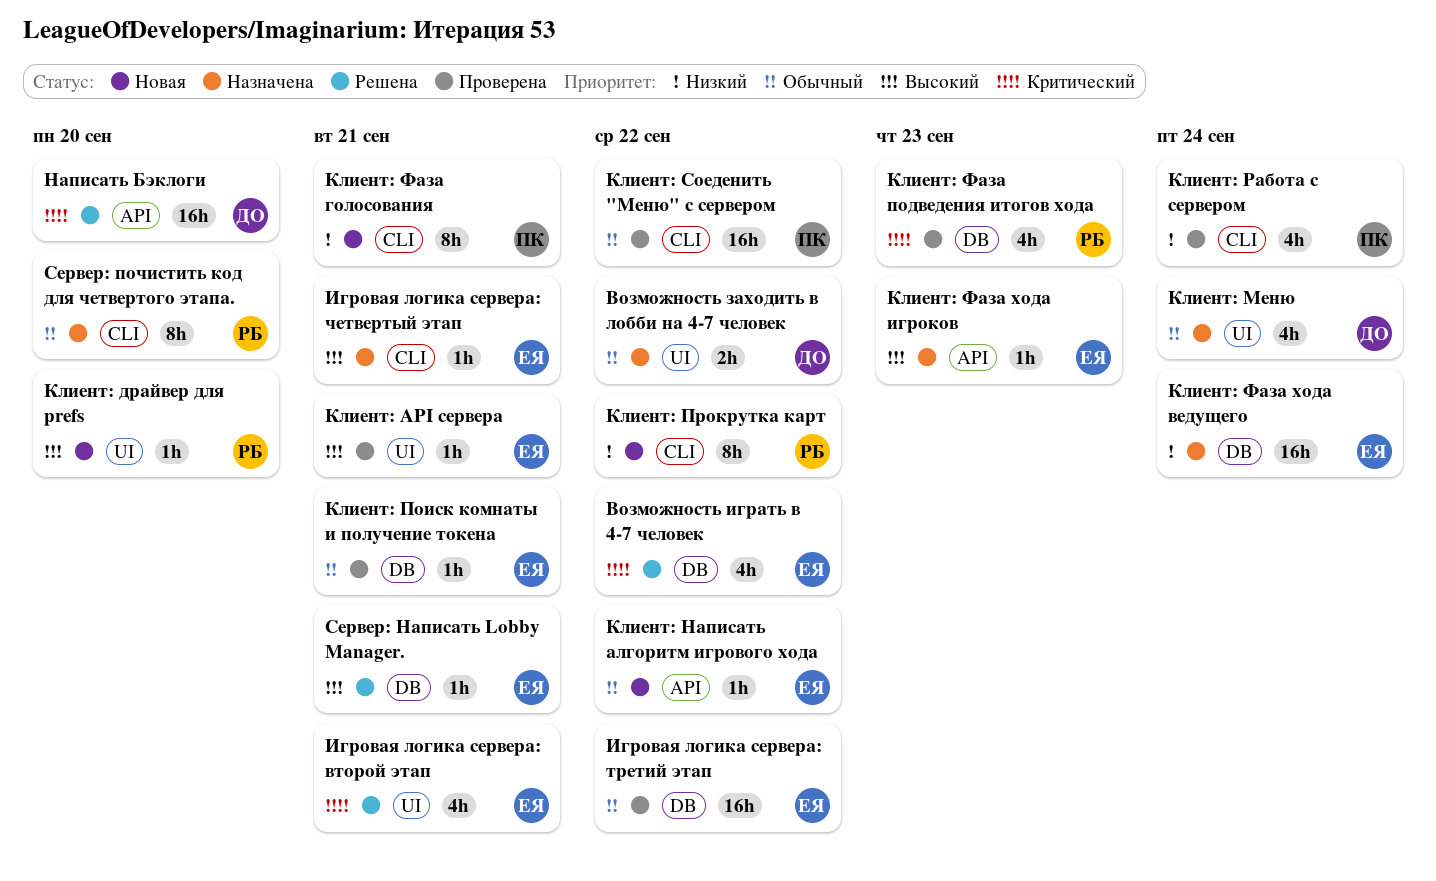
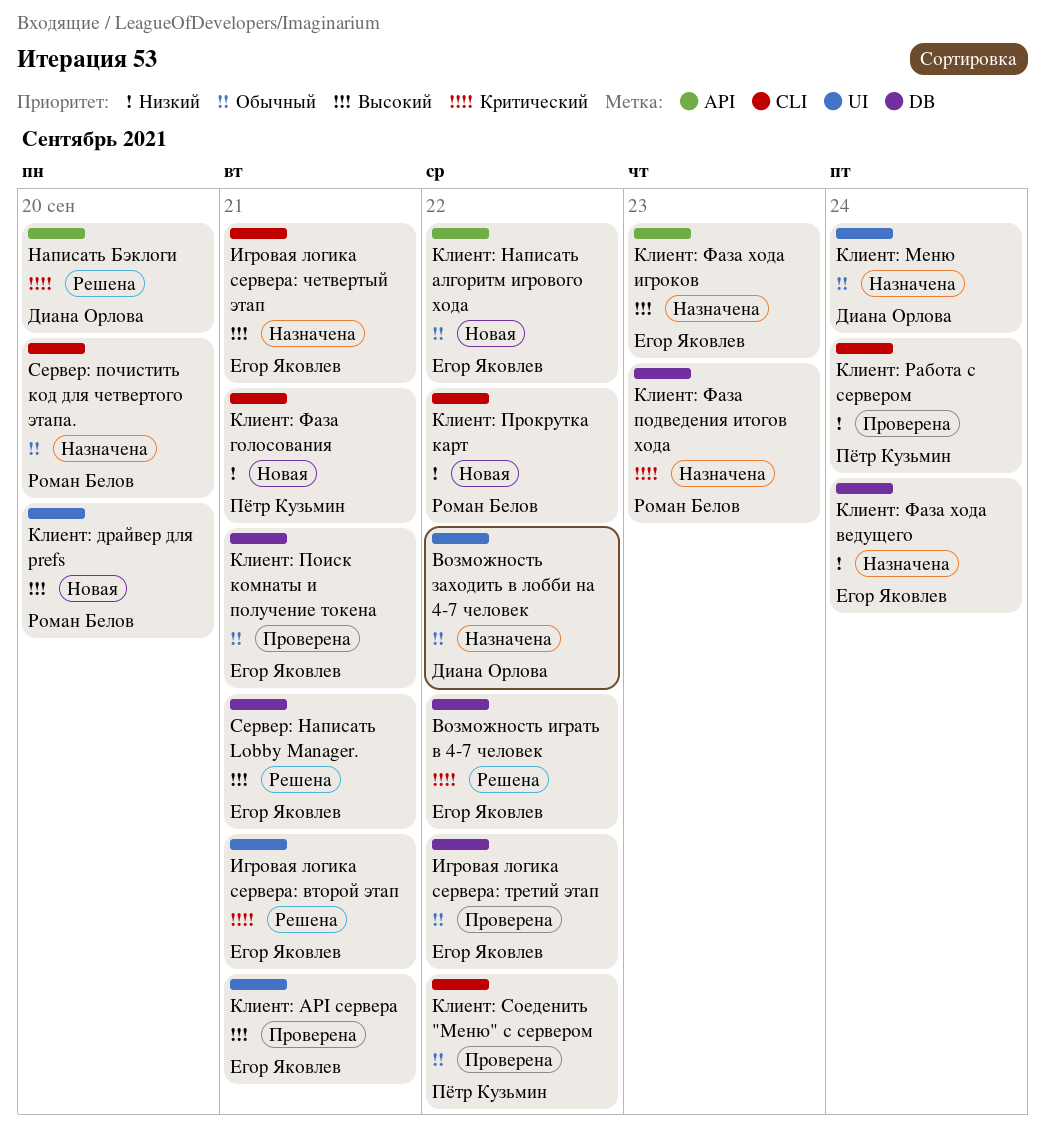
Клиент: Фаза подведения итогов хода, status: Проверена -> Назначена

